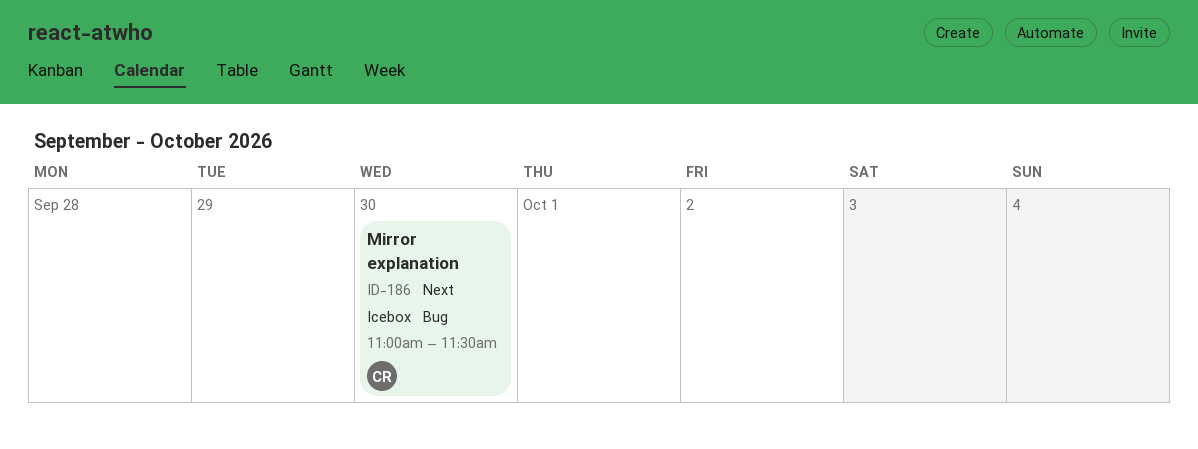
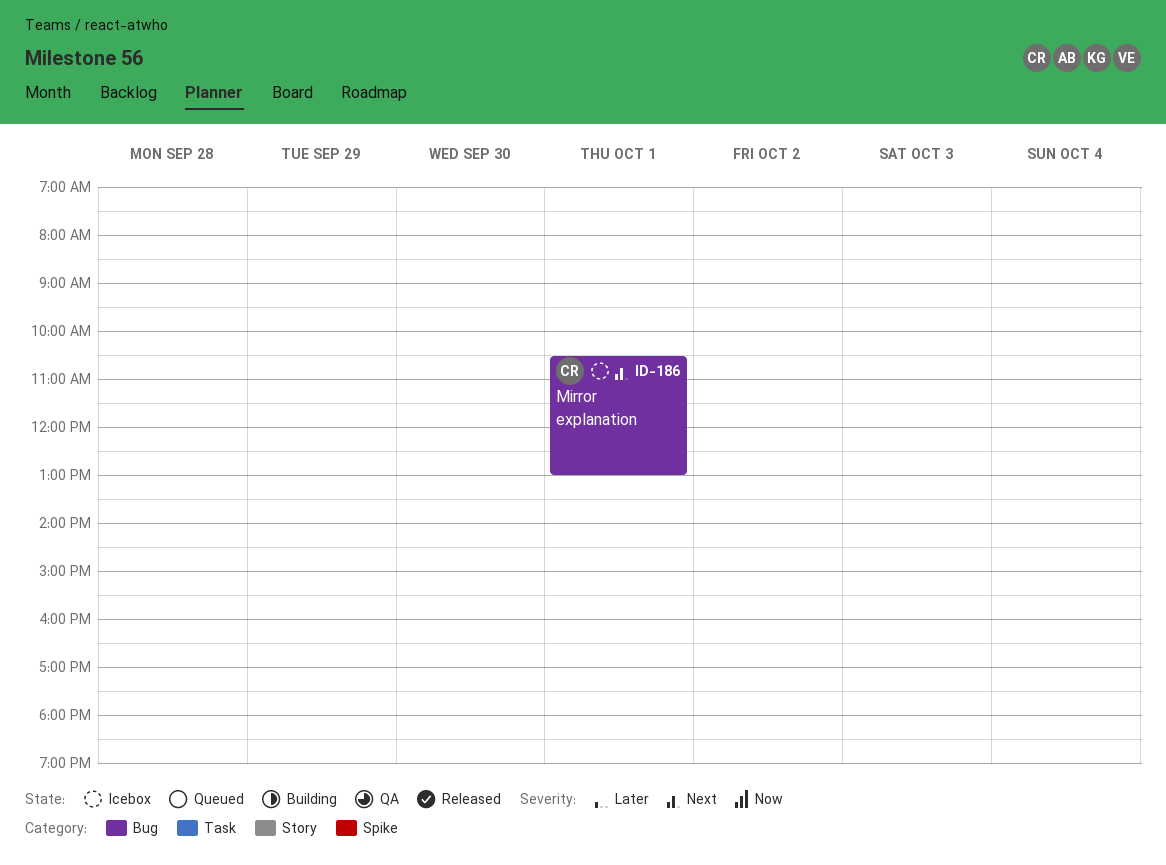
ID-186, day: Sep 30 -> Oct 1
ID-186, begins: 11:00 -> 10:30
ID-186, ends: 11:30 -> 13:00

